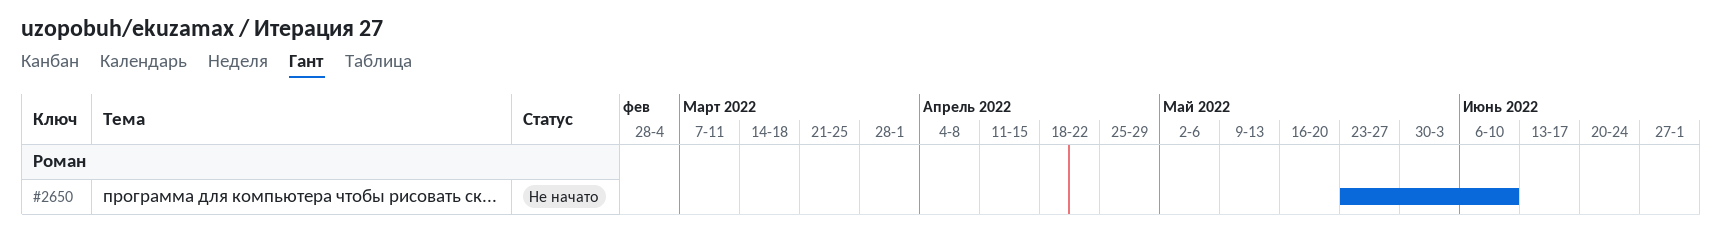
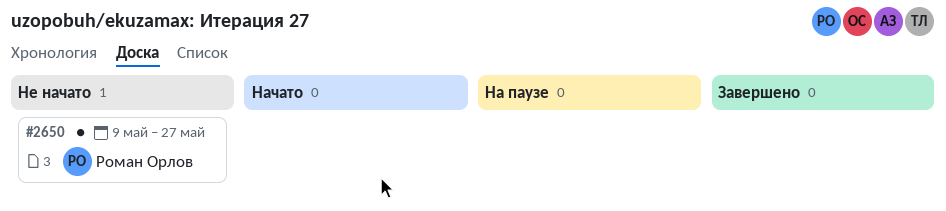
#2650, start: May 23 -> May 9
#2650, due: Jun 10 -> May 27

